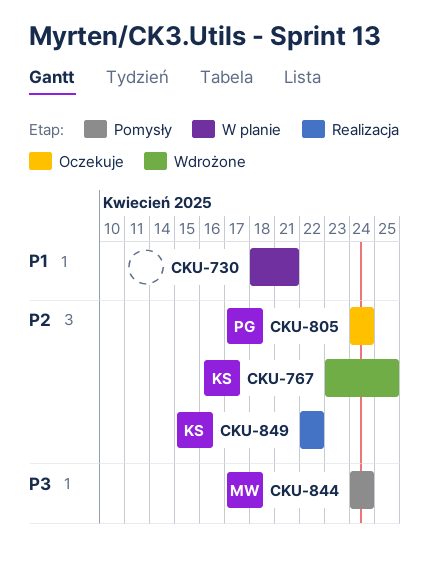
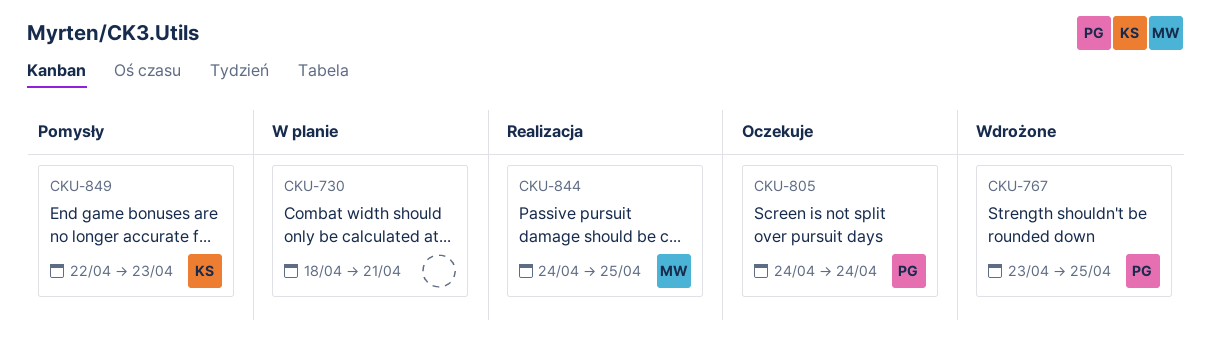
CKU-767, owner: KS -> PG
CKU-844, status: Pomysły -> Realizacja
CKU-844, due: Apr 24 -> Apr 25
CKU-849, status: Realizacja -> Pomysły
CKU-849, due: Apr 22 -> Apr 23

